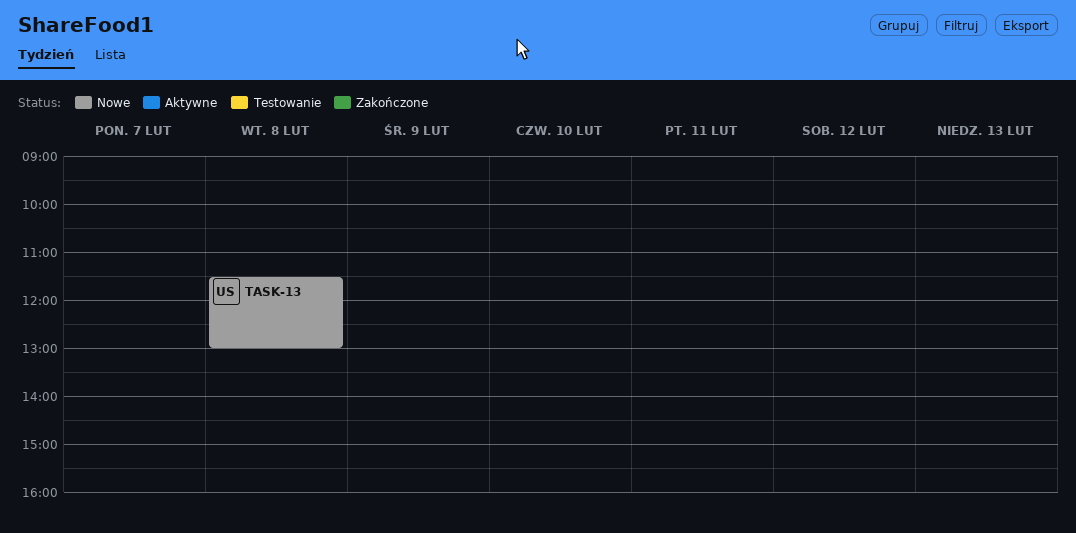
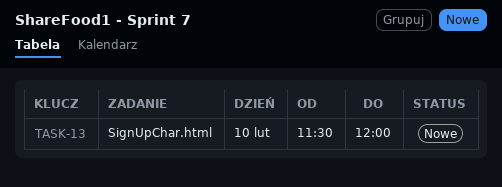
TASK-13, day: Feb 8 -> Feb 10
TASK-13, ends: 13:00 -> 12:00

